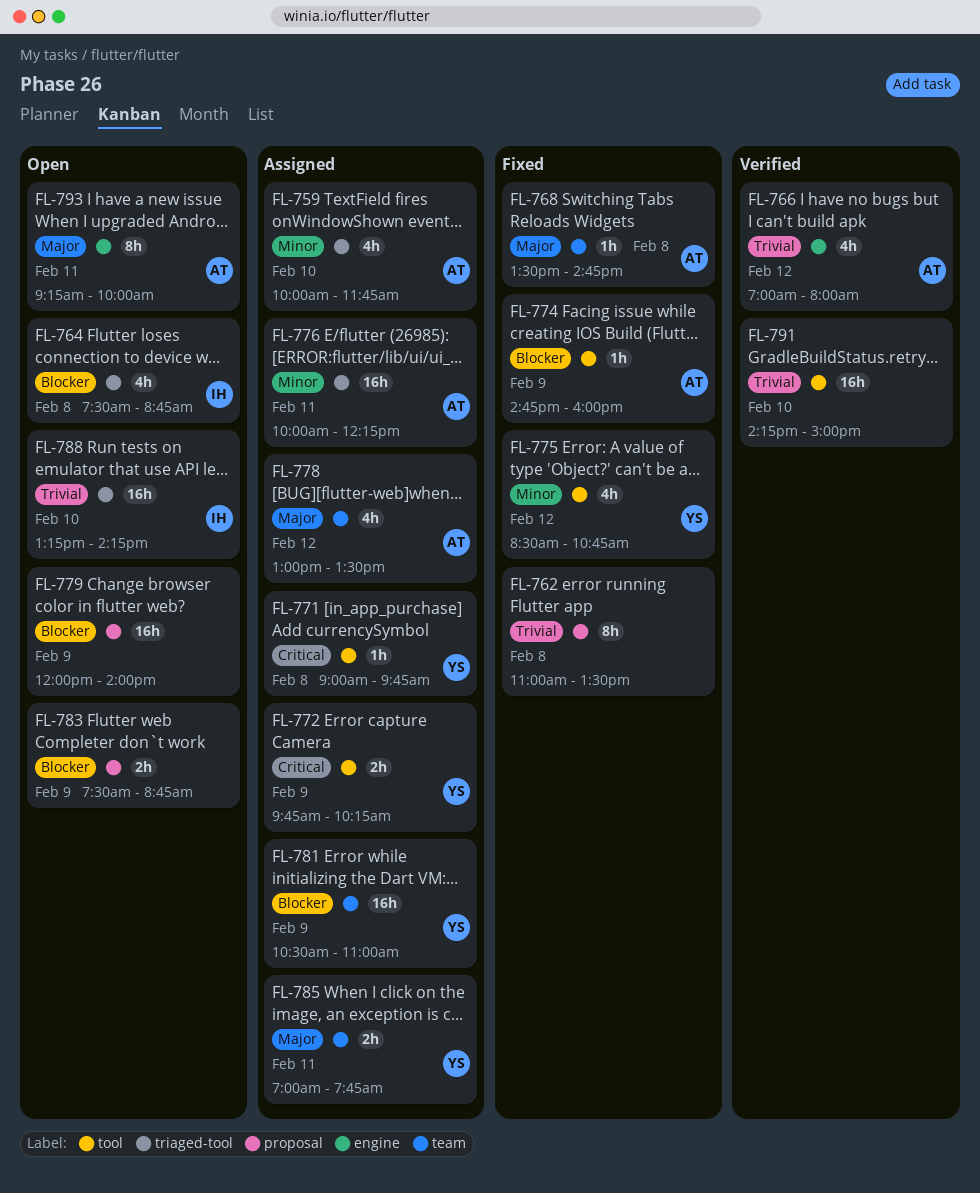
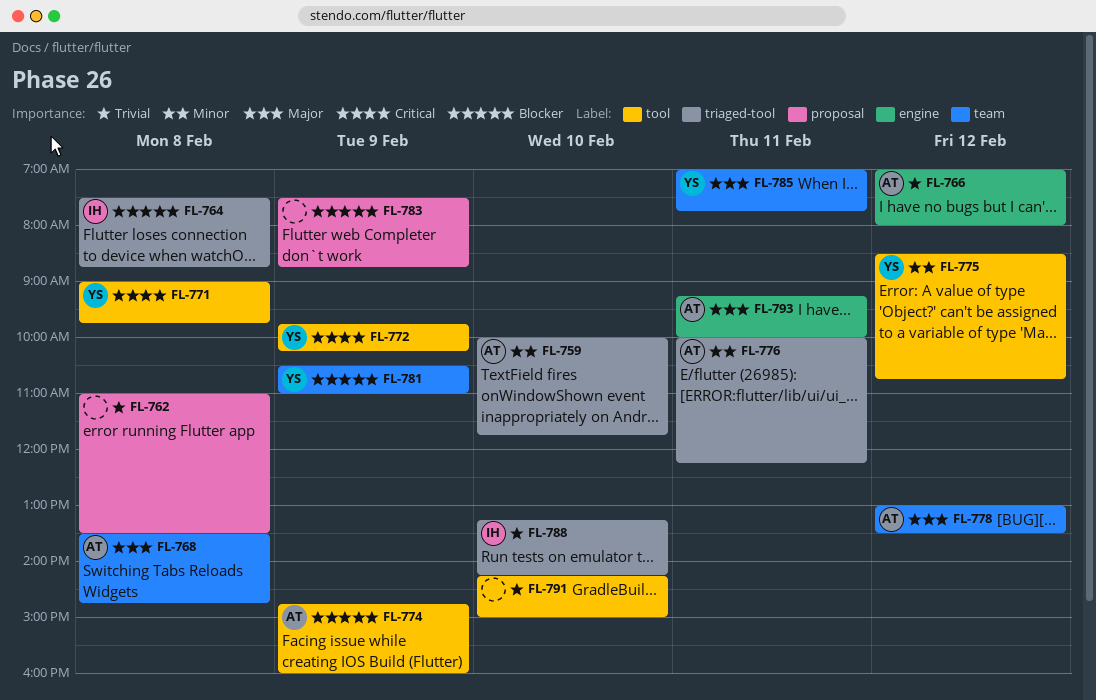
FL-779: present -> none

